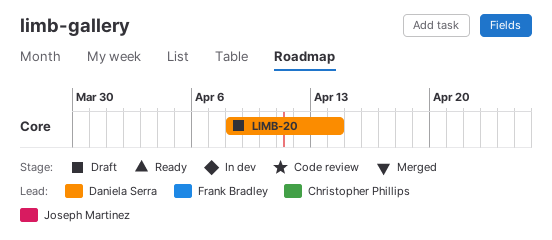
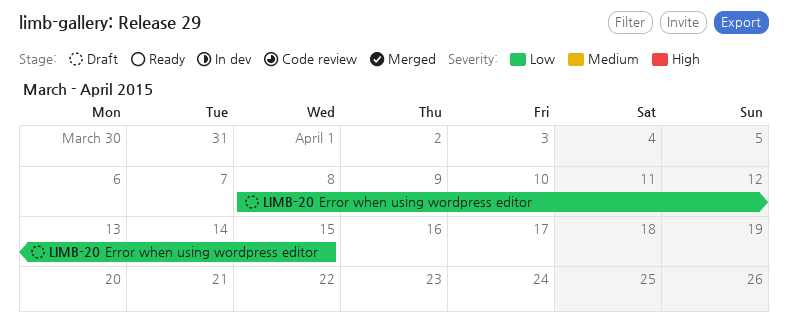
LIMB-20, due: Apr 14 -> Apr 15

